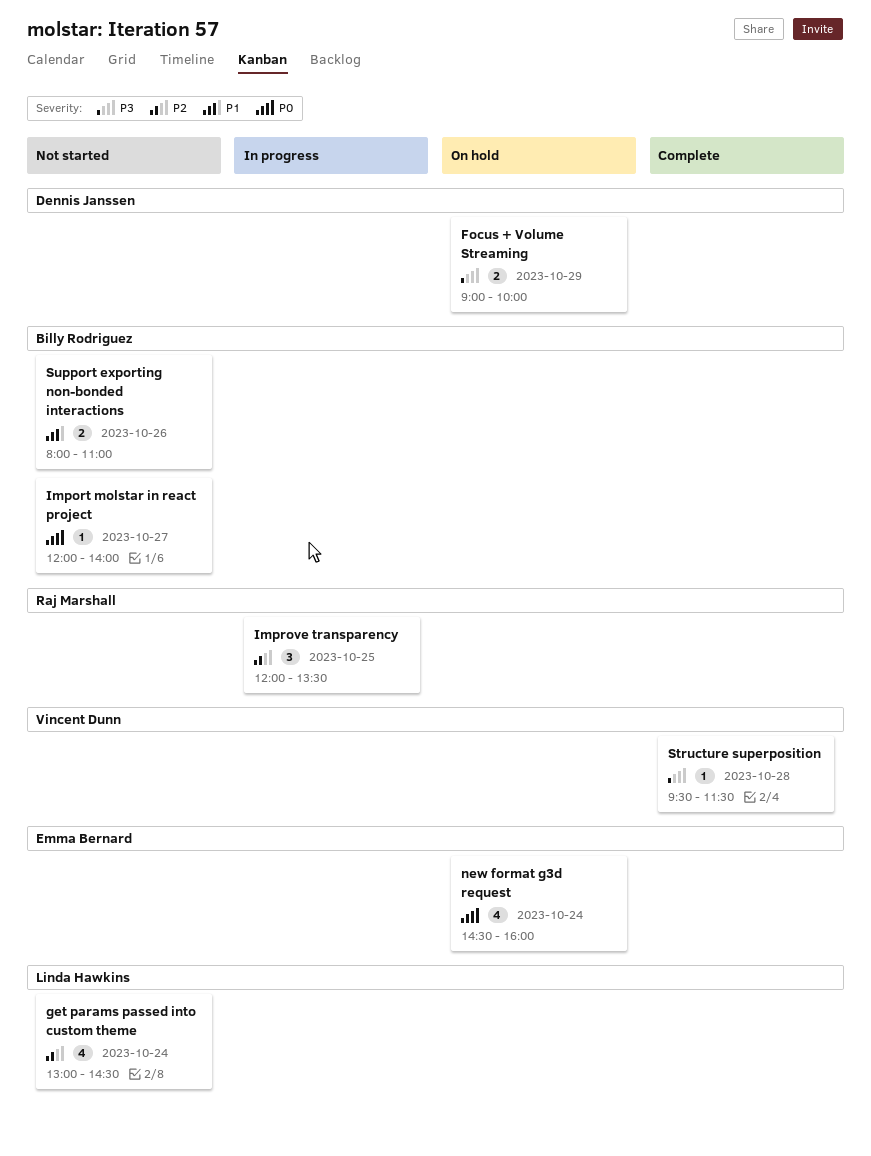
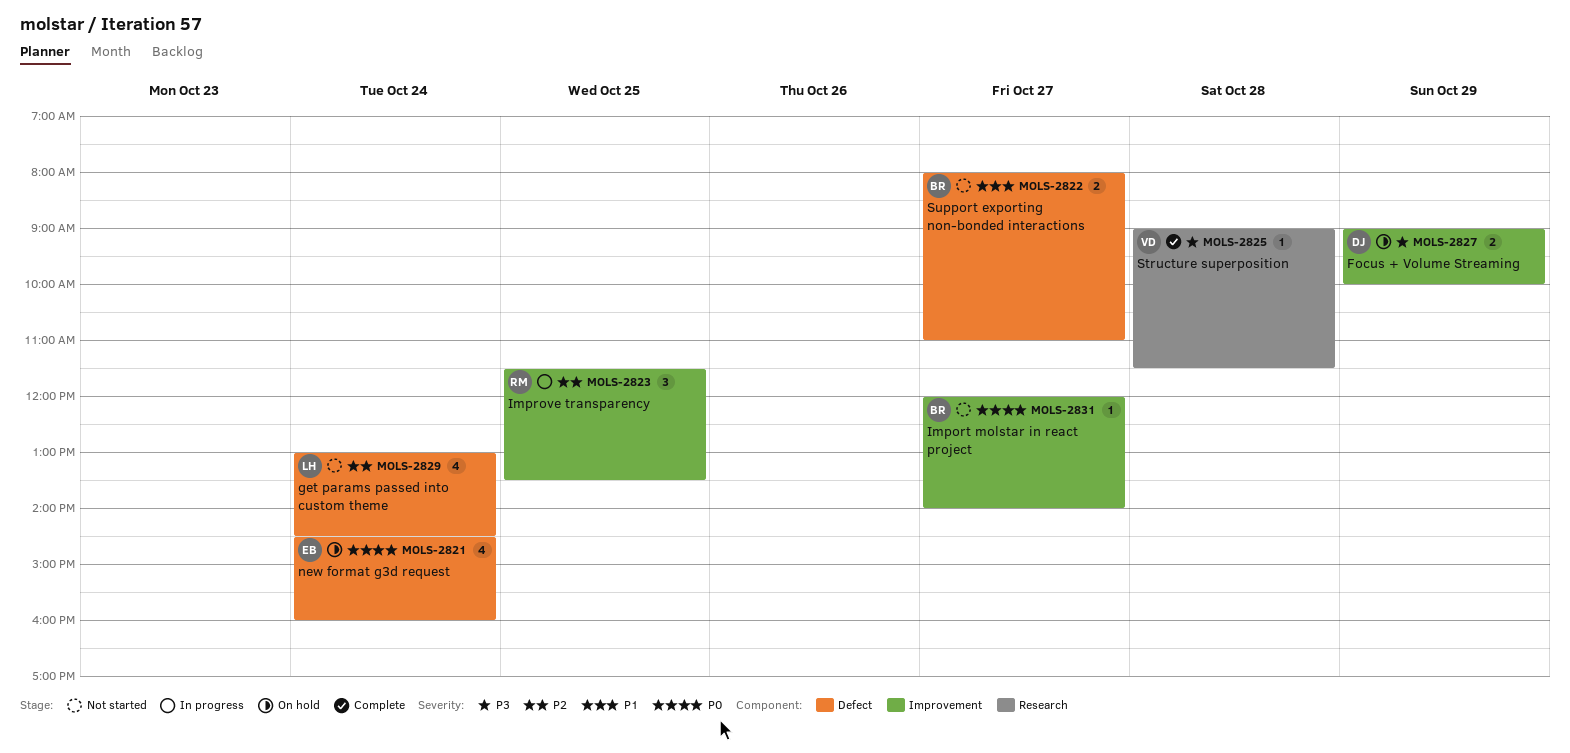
Improve transparency, begins: 12:00 -> 11:30
Structure superposition, begins: 09:30 -> 09:00
Support exporting non-bonded interactions, day: Oct 26 -> Oct 27

